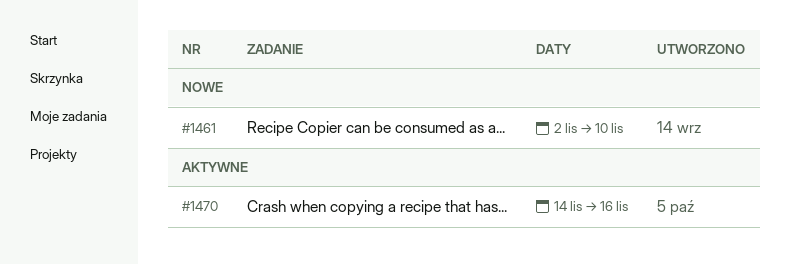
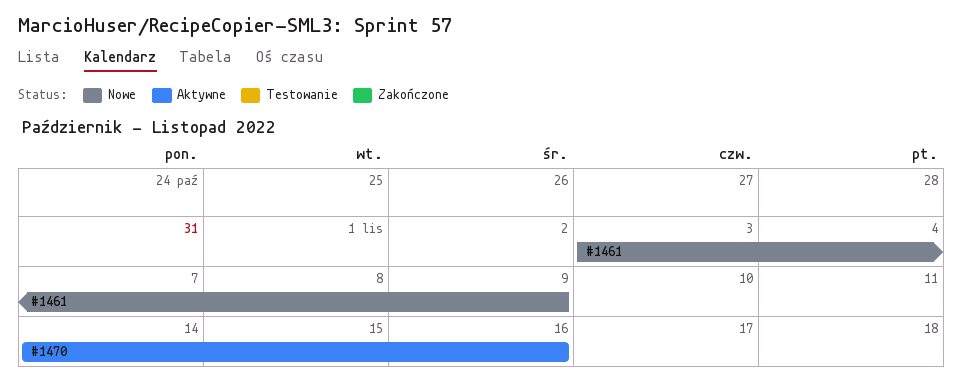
#1461, start: Nov 2 -> Nov 3
#1461, due: Nov 10 -> Nov 9

